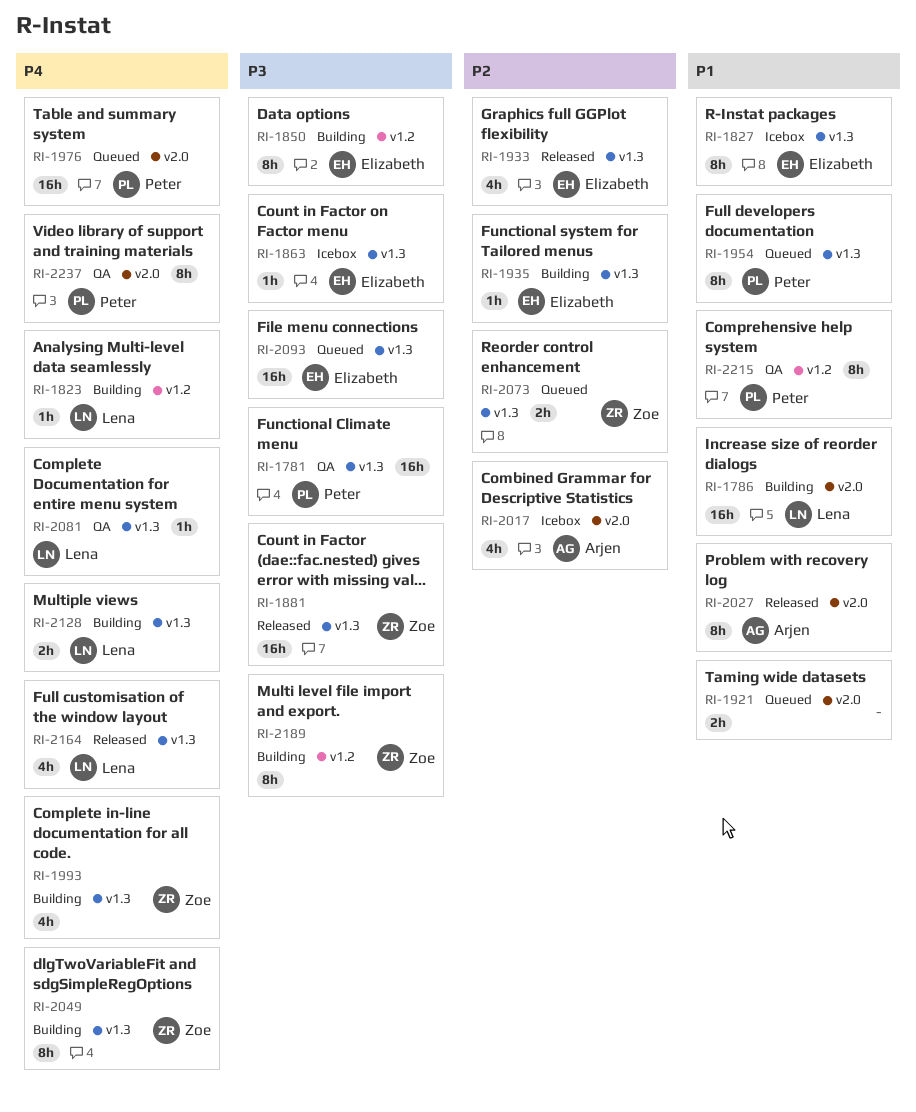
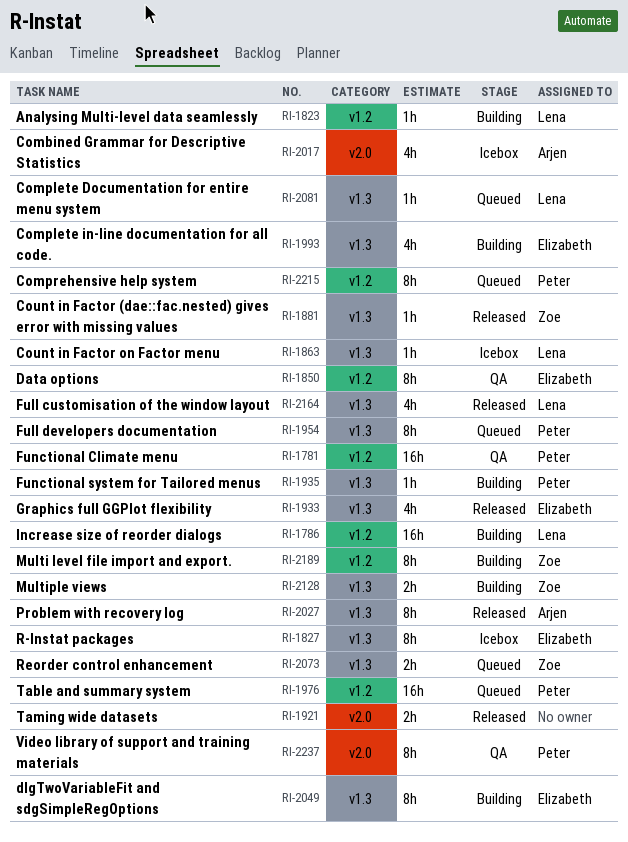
RI-1781, label: v1.3 -> v1.2
RI-1786, label: v2.0 -> v1.2
RI-1850, status: Building -> QA
RI-1863, owner: Elizabeth -> Lena
RI-1881, estimate: 16h -> 1h
RI-1921, status: Queued -> Released
RI-1935, owner: Elizabeth -> Peter
RI-1976, label: v2.0 -> v1.2
RI-1993, owner: Zoe -> Elizabeth
RI-2027, label: v2.0 -> v1.3
RI-2049, owner: Zoe -> Elizabeth
RI-2081, status: QA -> Queued
RI-2093: present -> none
RI-2128, owner: Lena -> Zoe
RI-2215, status: QA -> Queued

